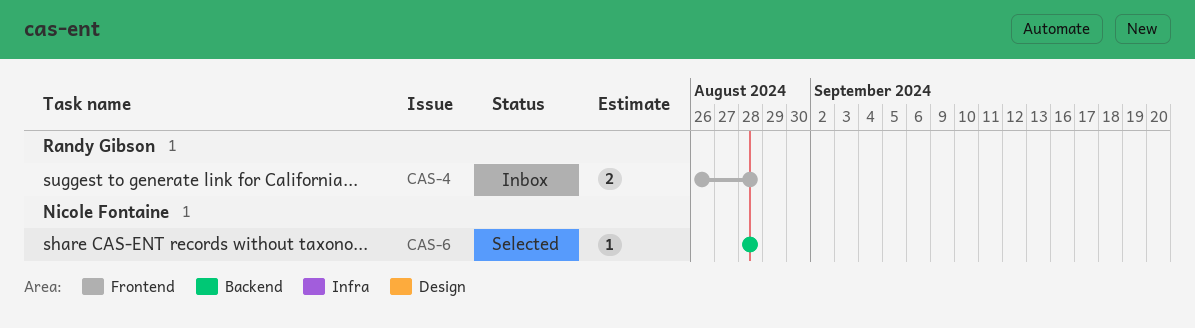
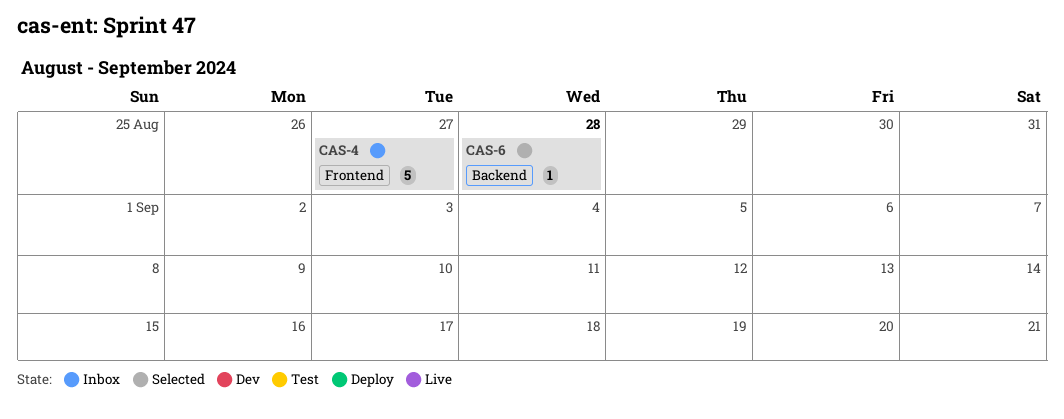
CAS-4, estimate: 2 -> 5
CAS-4, due: Aug 28 -> Aug 27

